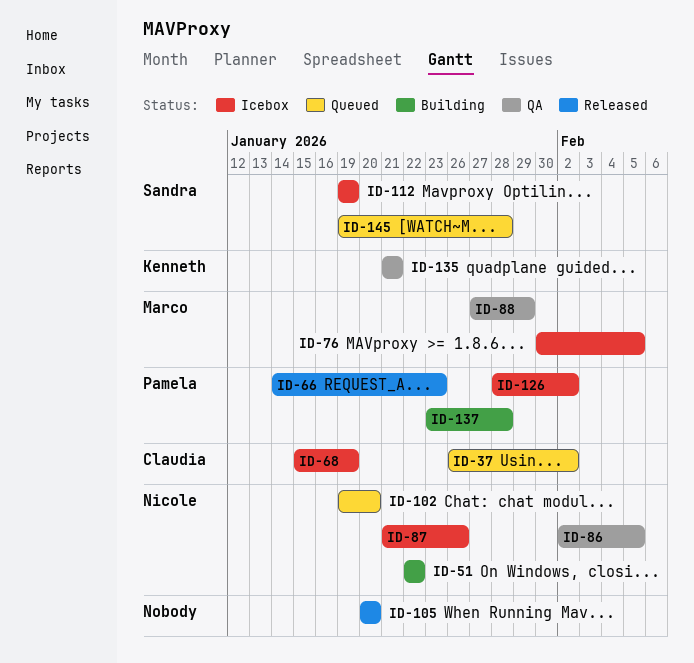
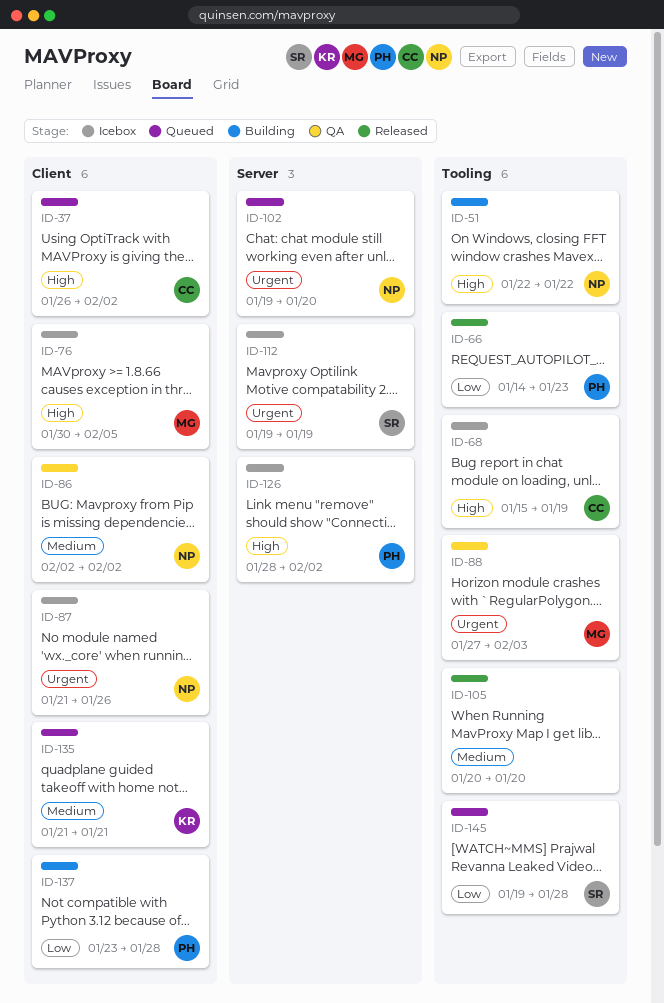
ID-86, due: Feb 5 -> Feb 2
ID-88, due: Jan 29 -> Feb 3
ID-135, status: QA -> Queued

